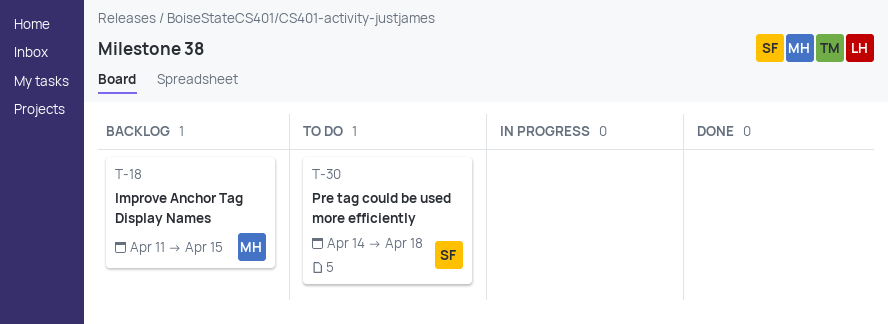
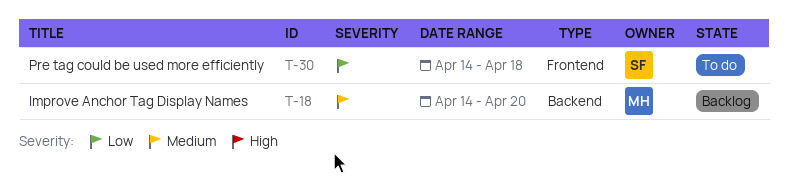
T-18, start: Apr 11 -> Apr 14
T-18, due: Apr 15 -> Apr 20

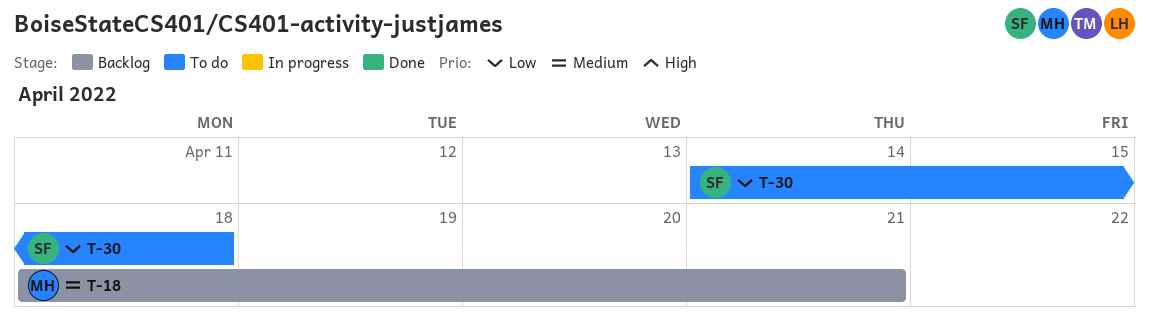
T-18, start: Apr 14 -> Apr 18
T-18, due: Apr 20 -> Apr 21

